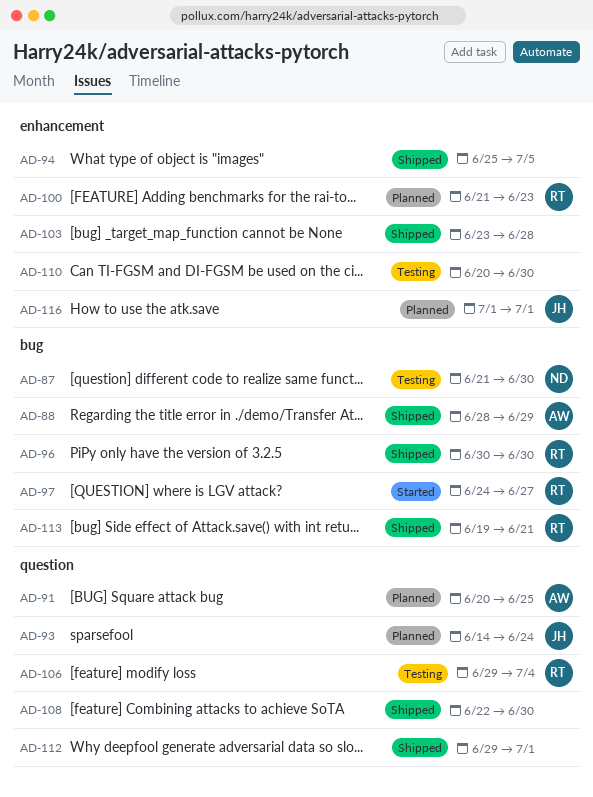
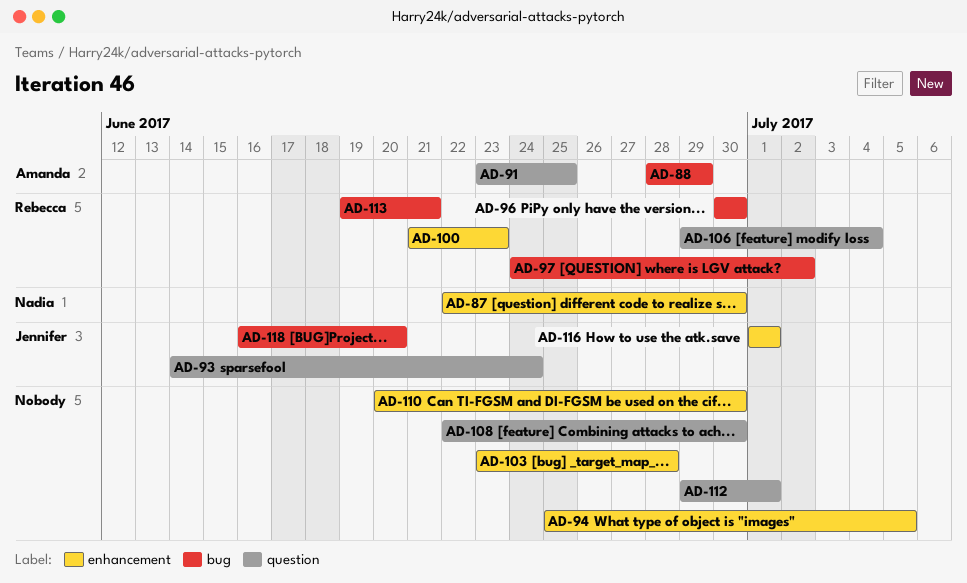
AD-87, label: bug -> enhancement
AD-87, start: Jun 21 -> Jun 22
AD-91, start: Jun 20 -> Jun 23
AD-97, due: Jun 27 -> Jul 2
AD-118: none -> present

